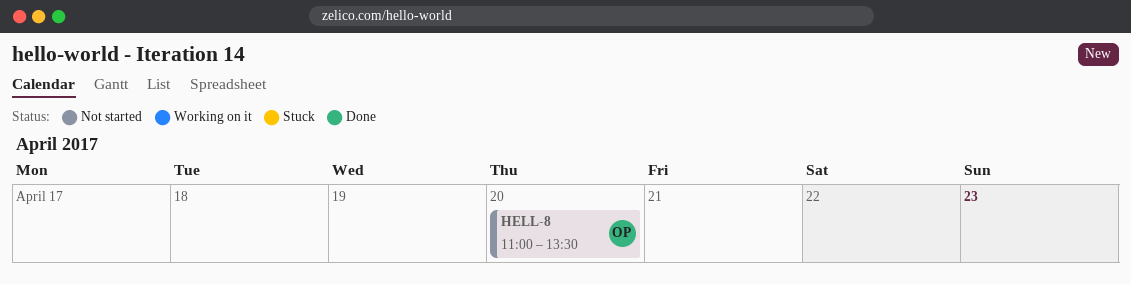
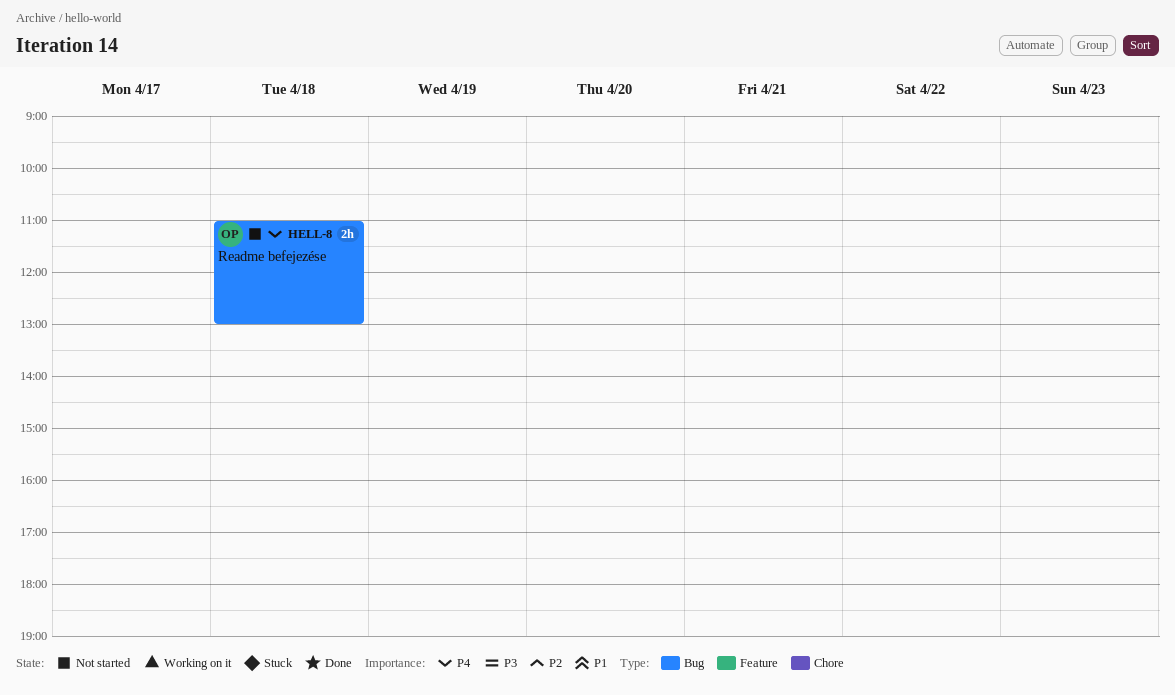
HELL-8, day: Apr 20 -> Apr 18
HELL-8, ends: 13:30 -> 13:00

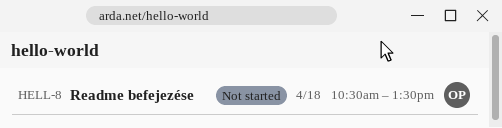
HELL-8, begins: 11:00 -> 10:30
HELL-8, ends: 13:00 -> 13:30

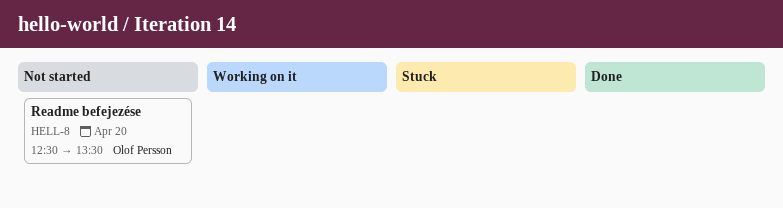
HELL-8, day: Apr 18 -> Apr 20
HELL-8, begins: 10:30 -> 12:30

